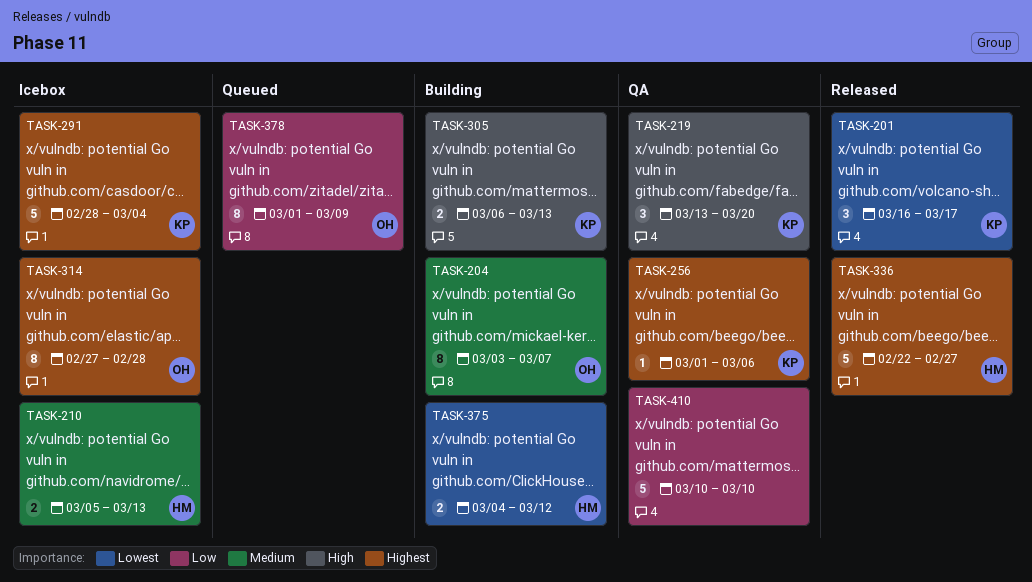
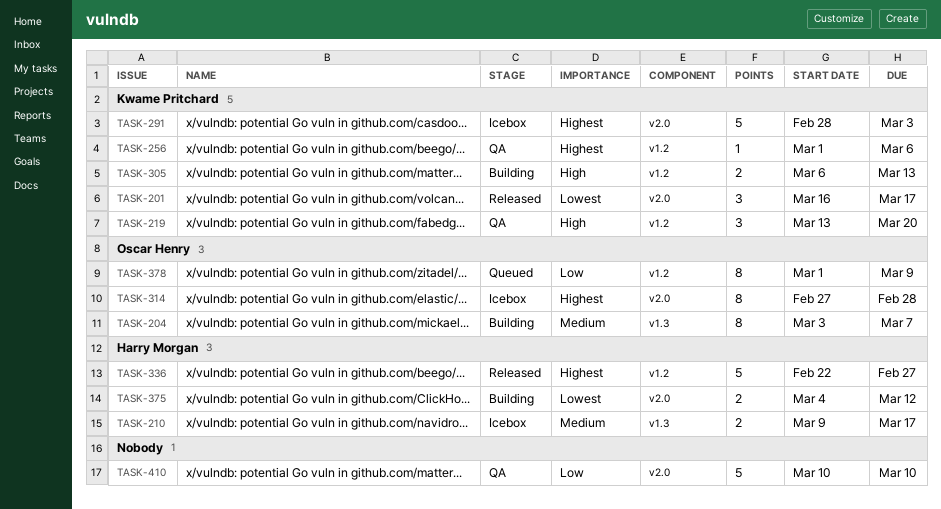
TASK-210, start: Mar 5 -> Mar 9
TASK-210, due: Mar 13 -> Mar 17
TASK-291, due: Mar 4 -> Mar 3

